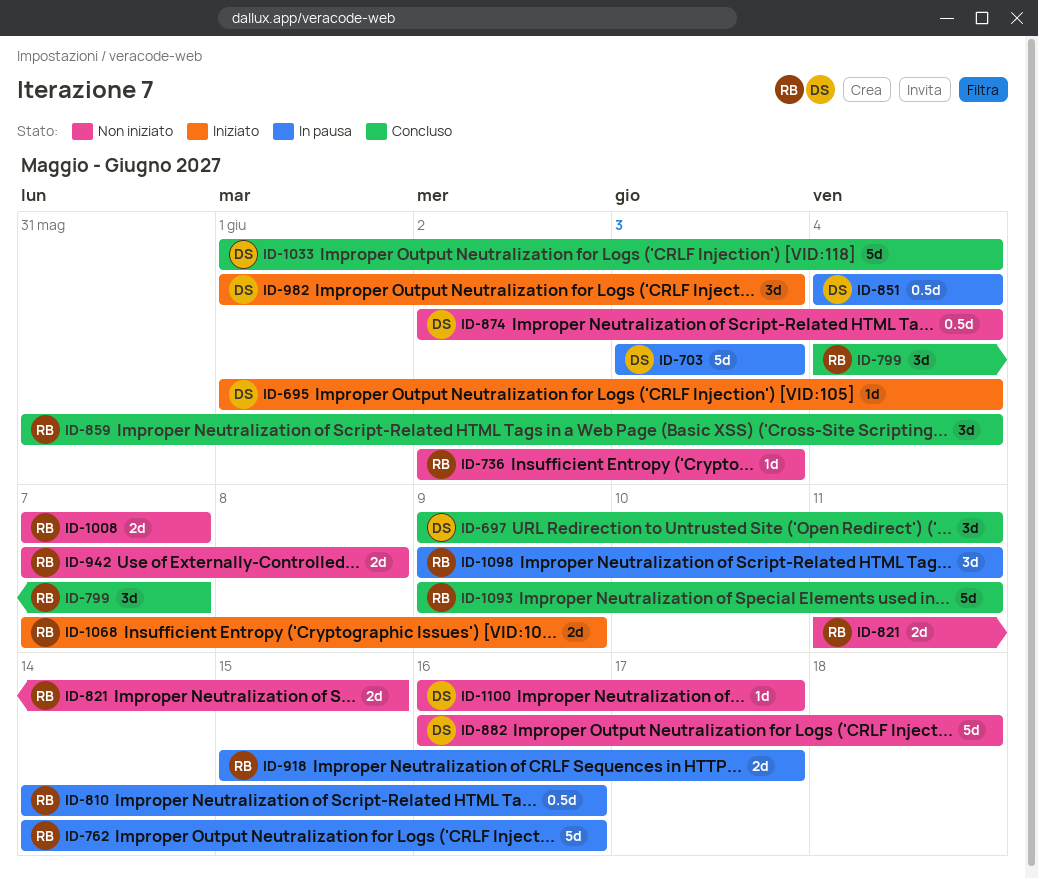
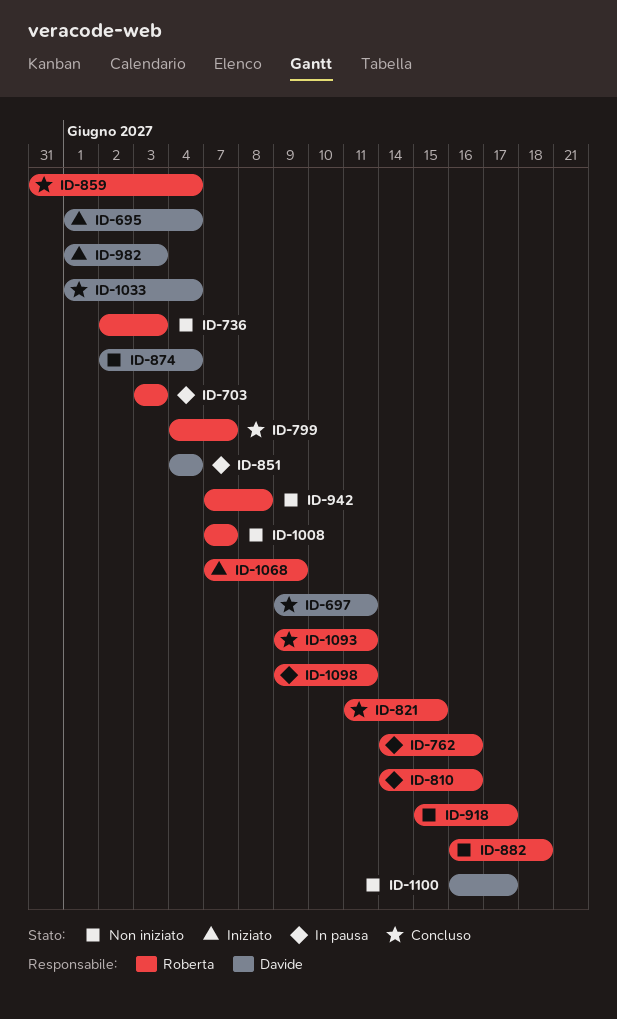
ID-703, owner: Davide -> Roberta
ID-821, status: Non iniziato -> Concluso
ID-882, owner: Davide -> Roberta
ID-918, status: In pausa -> Non iniziato

